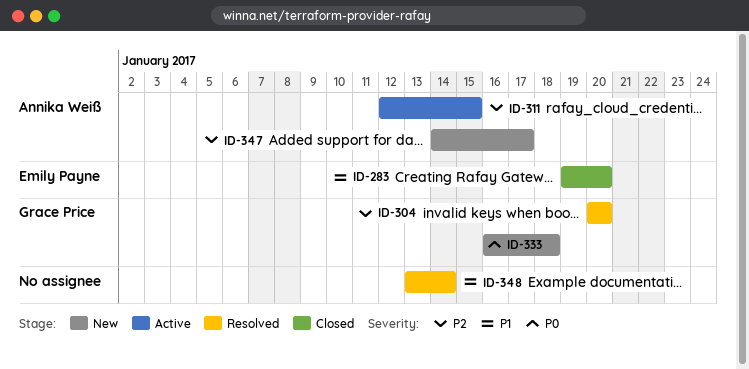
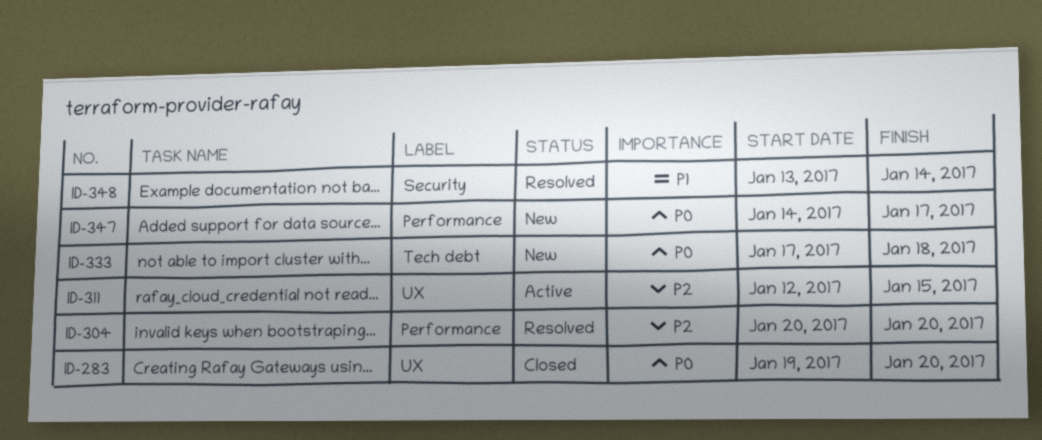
ID-283, priority: P1 -> P0
ID-333, start: Jan 16 -> Jan 17
ID-347, priority: P2 -> P0

